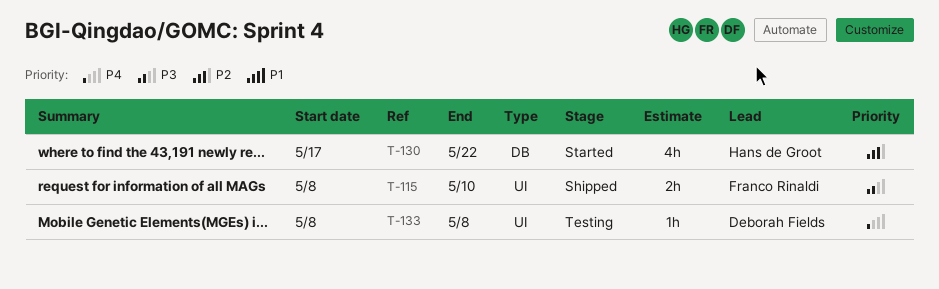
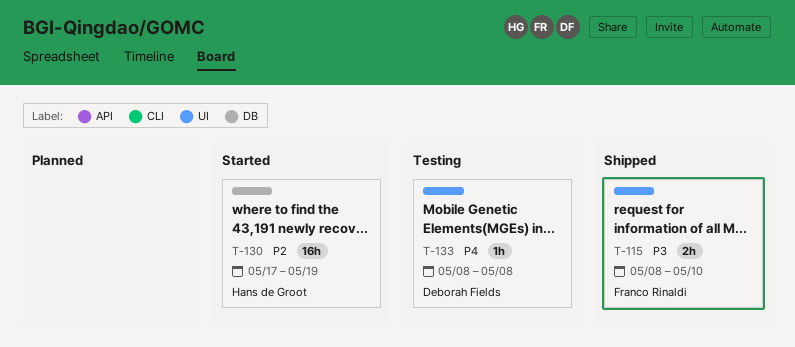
T-130, estimate: 4h -> 16h
T-130, due: May 22 -> May 19

